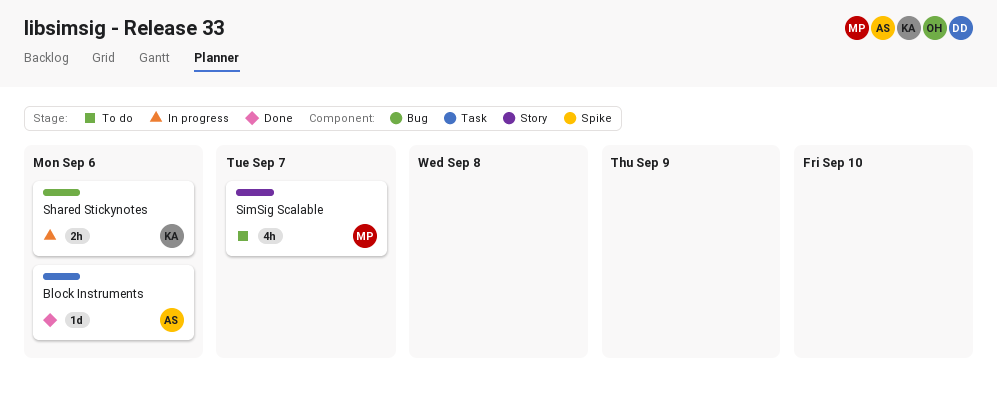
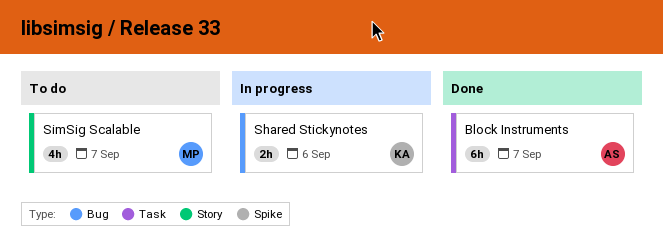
Block Instruments, estimate: 1d -> 6h
Block Instruments, due: Sep 6 -> Sep 7

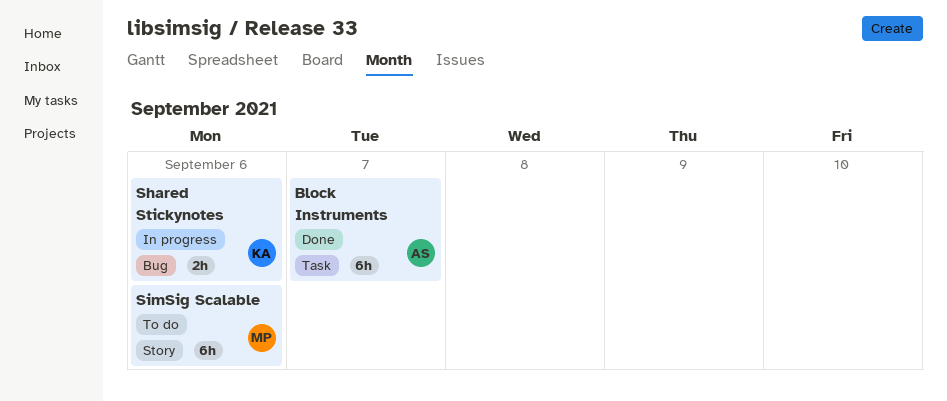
SimSig Scalable, estimate: 4h -> 6h
SimSig Scalable, due: Sep 7 -> Sep 6

